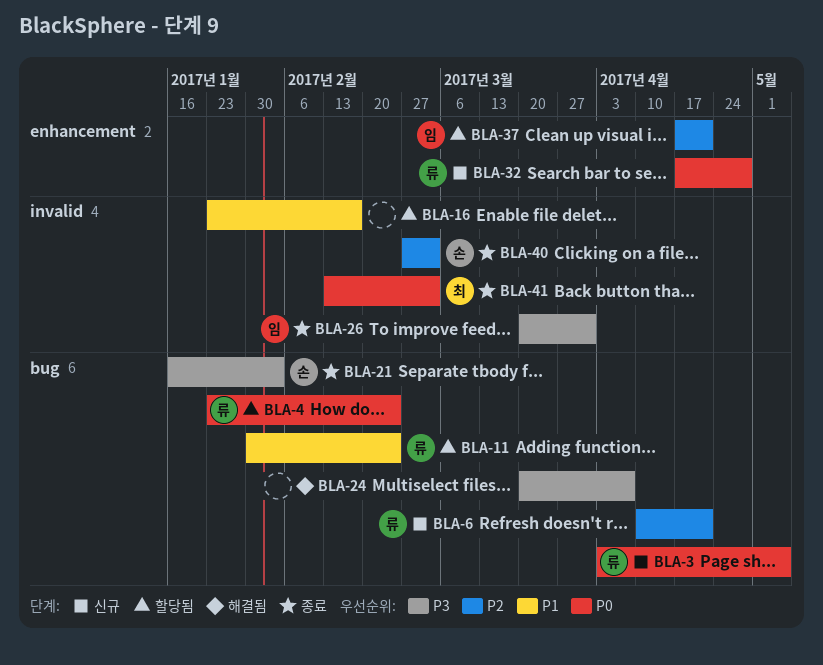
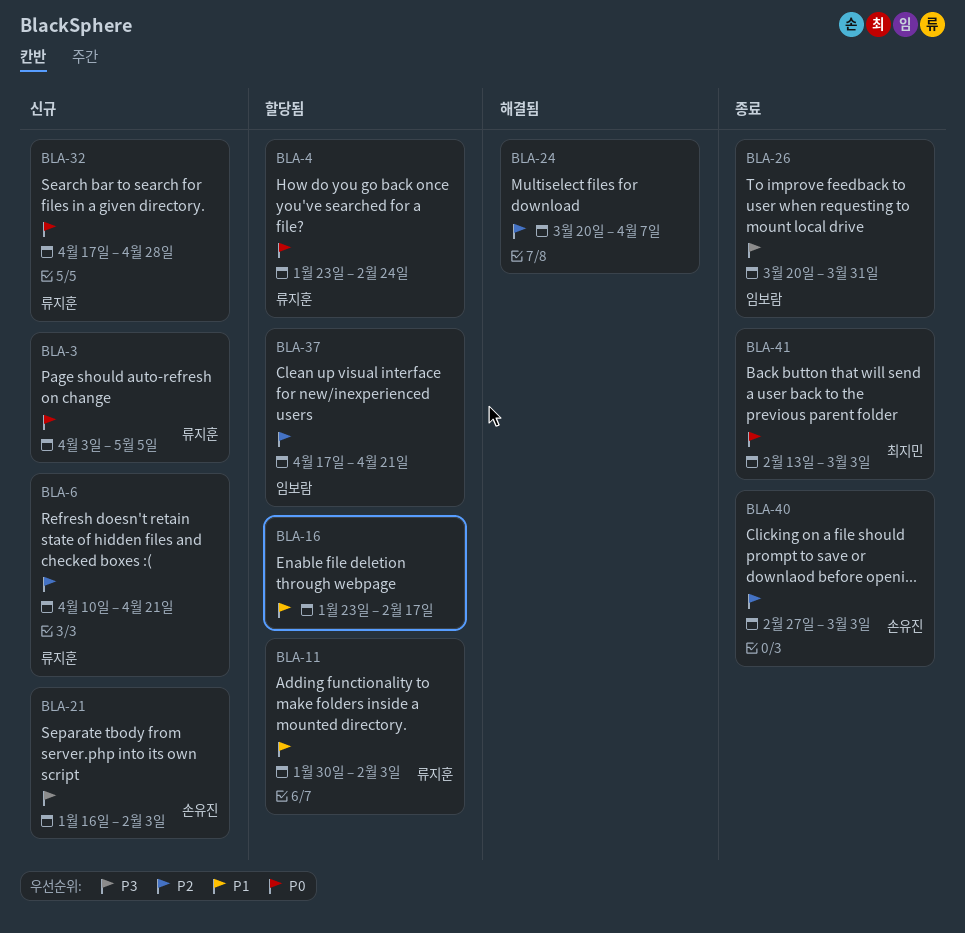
BLA-11, due: Feb 24 -> Feb 3
BLA-21, status: 종료 -> 신규
BLA-24, priority: P3 -> P2

